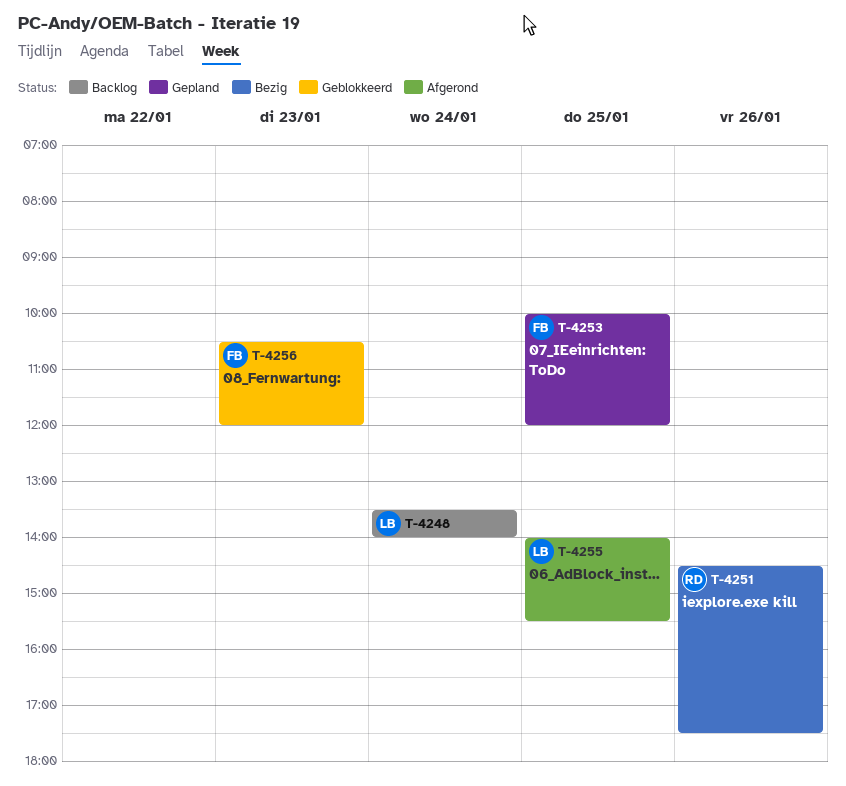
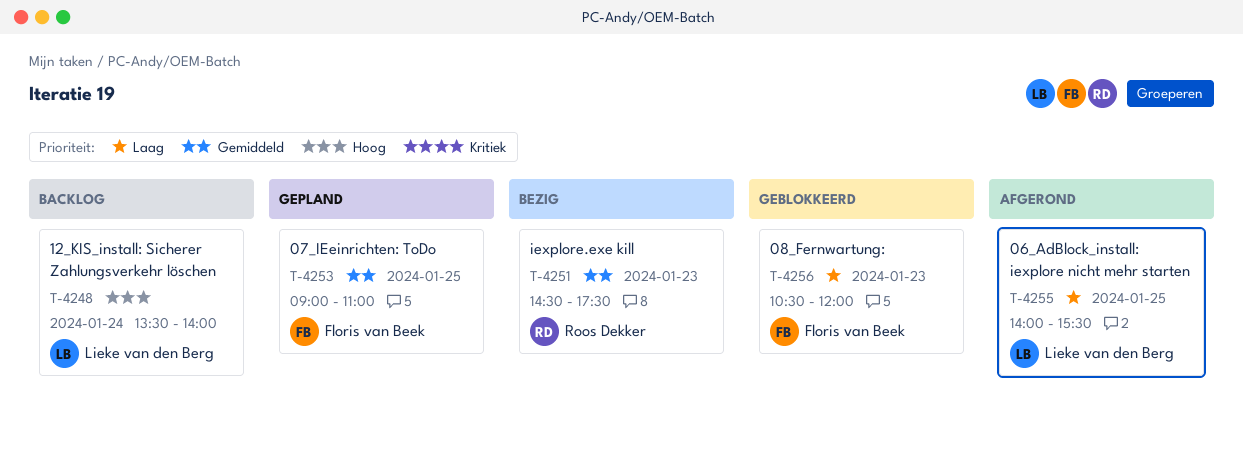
T-4251, day: Jan 26 -> Jan 23
T-4253, begins: 10:00 -> 09:00
T-4253, ends: 12:00 -> 11:00

